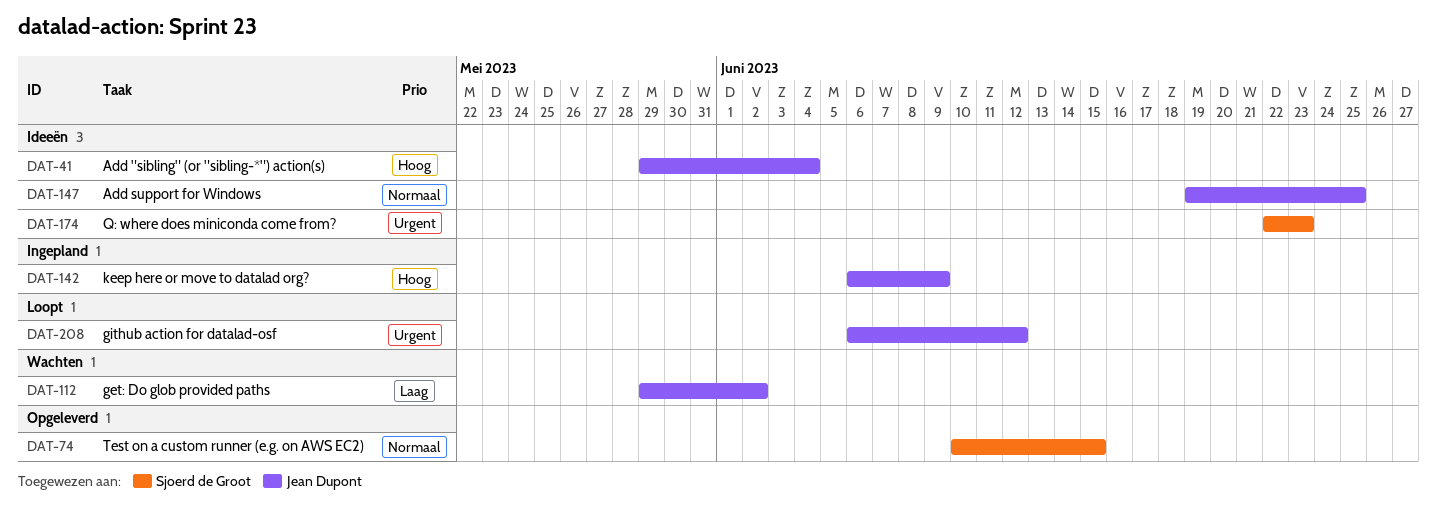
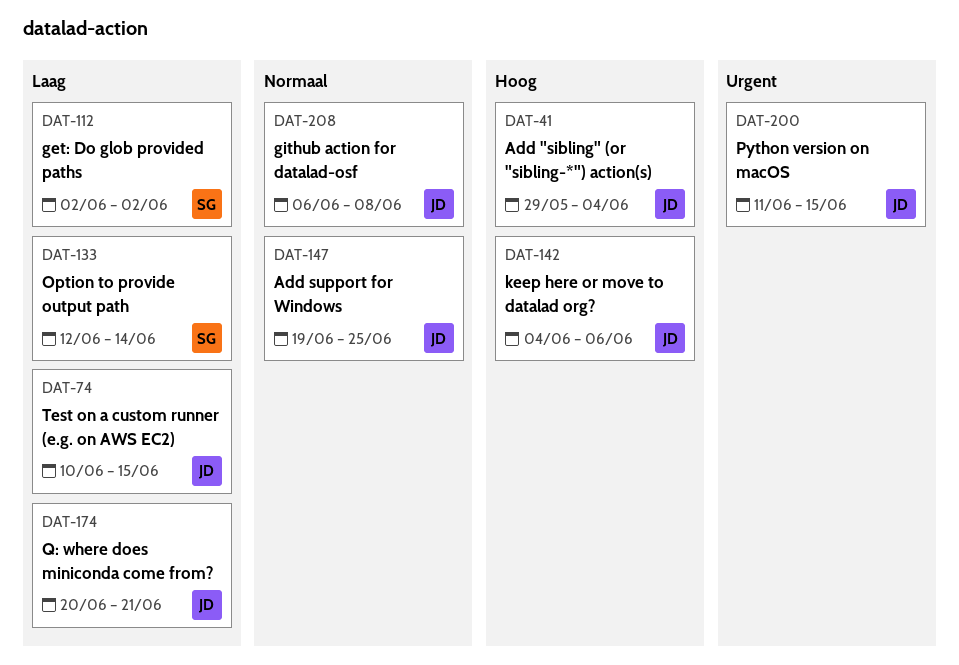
DAT-74, owner: Sjoerd de Groot -> Jean Dupont
DAT-74, priority: Normaal -> Laag
DAT-112, owner: Jean Dupont -> Sjoerd de Groot
DAT-112, start: May 29 -> Jun 2
DAT-133: none -> present
DAT-142, start: Jun 6 -> Jun 4
DAT-142, due: Jun 9 -> Jun 6
DAT-174, owner: Sjoerd de Groot -> Jean Dupont
DAT-174, priority: Urgent -> Laag
DAT-174, start: Jun 22 -> Jun 20
DAT-174, due: Jun 23 -> Jun 21
DAT-200: none -> present
DAT-208, priority: Urgent -> Normaal
DAT-208, due: Jun 12 -> Jun 8

